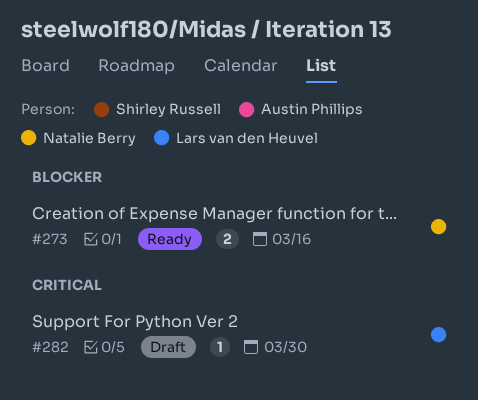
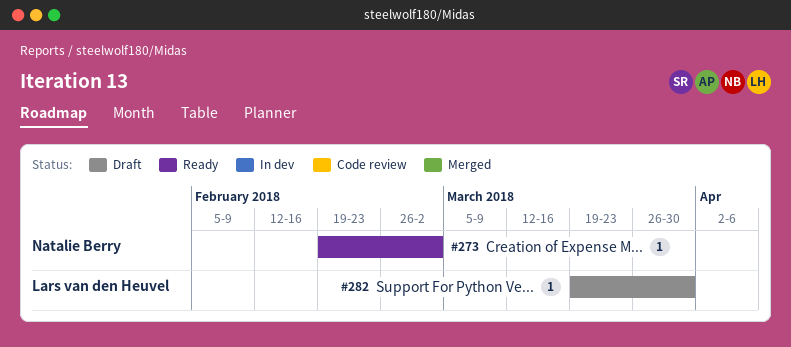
#273, estimate: 2 -> 1
#273, due: Mar 16 -> Mar 2

